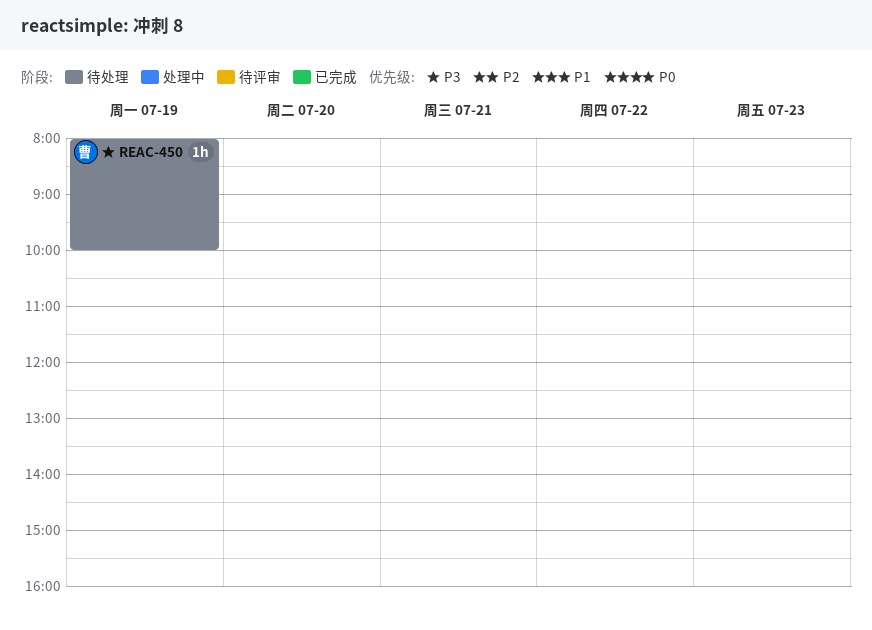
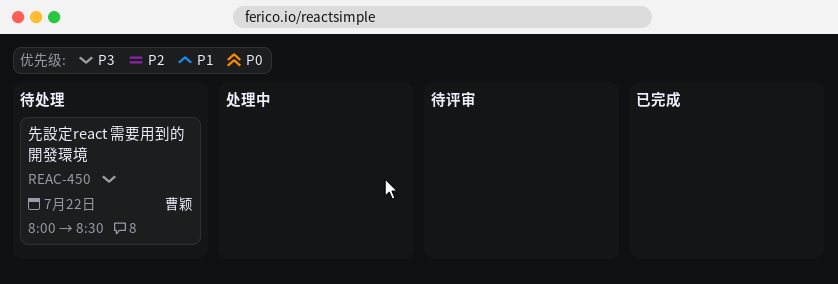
REAC-450, day: Jul 19 -> Jul 22
REAC-450, ends: 10:00 -> 08:30

